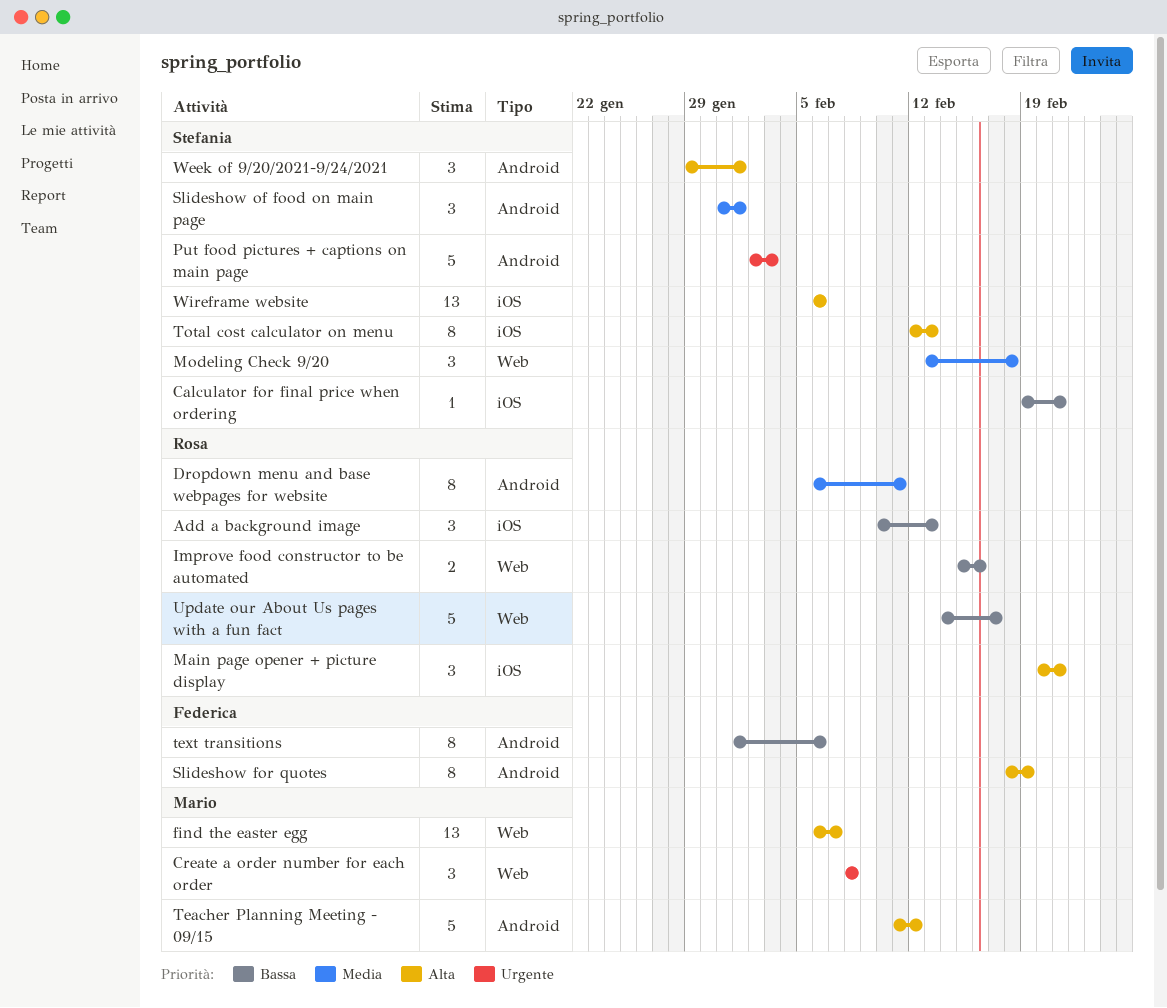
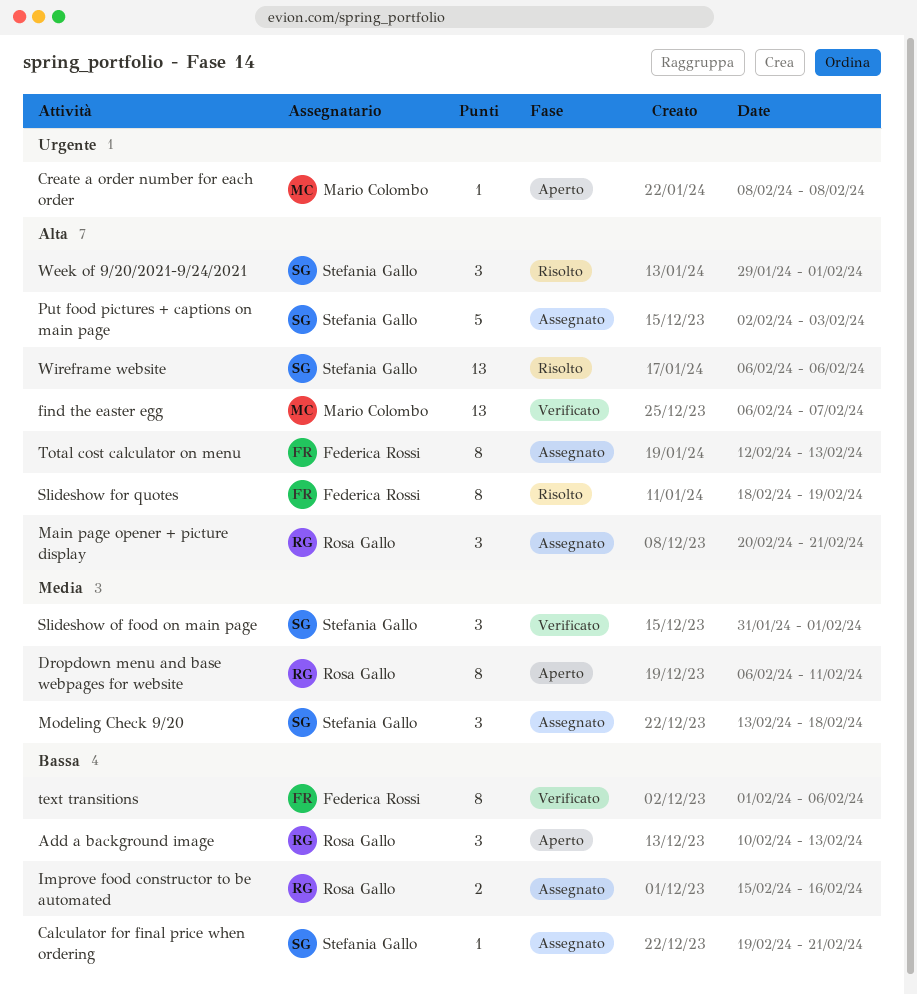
Create a order number for each order, estimate: 3 -> 1
Put food pictures + captions on main page, priority: Urgente -> Alta
Teacher Planning Meeting - 09/15: present -> none
Total cost calculator on menu, owner: Stefania Gallo -> Federica Rossi
Update our About Us pages with a fun fact: present -> none

